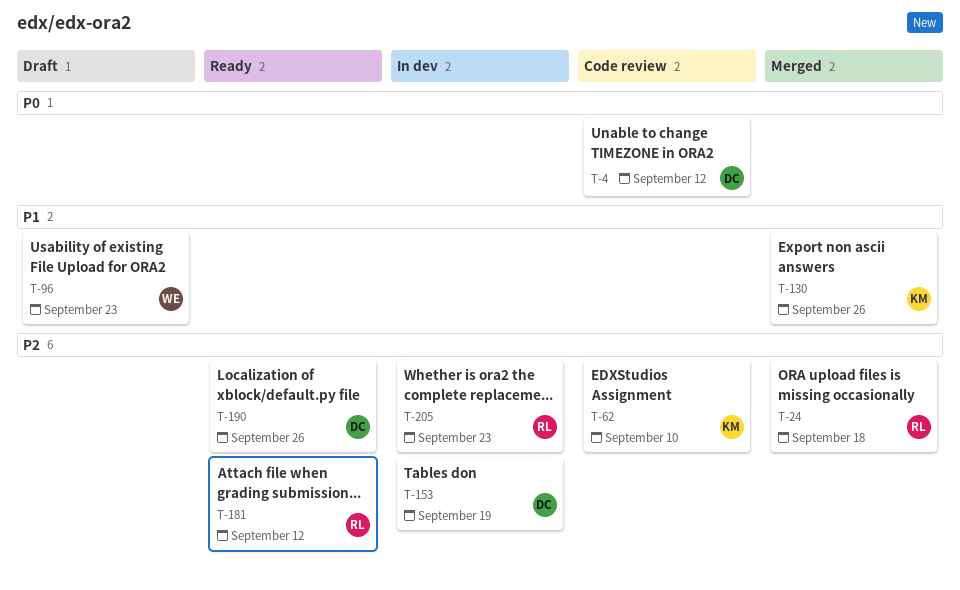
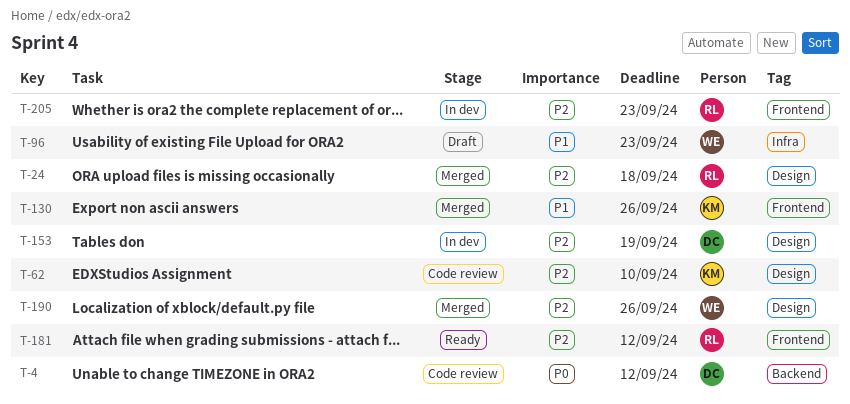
T-190, status: Ready -> Merged
T-190, owner: DC -> WE

